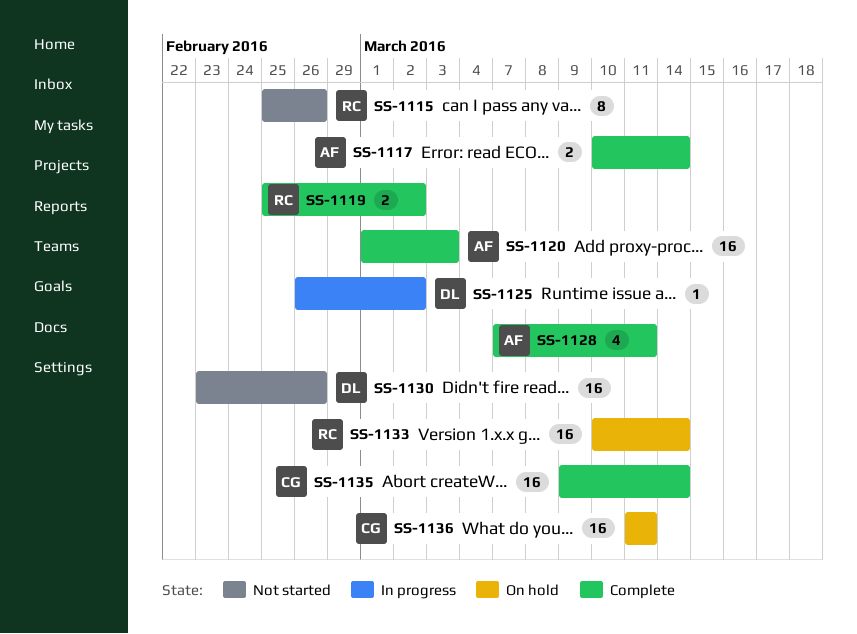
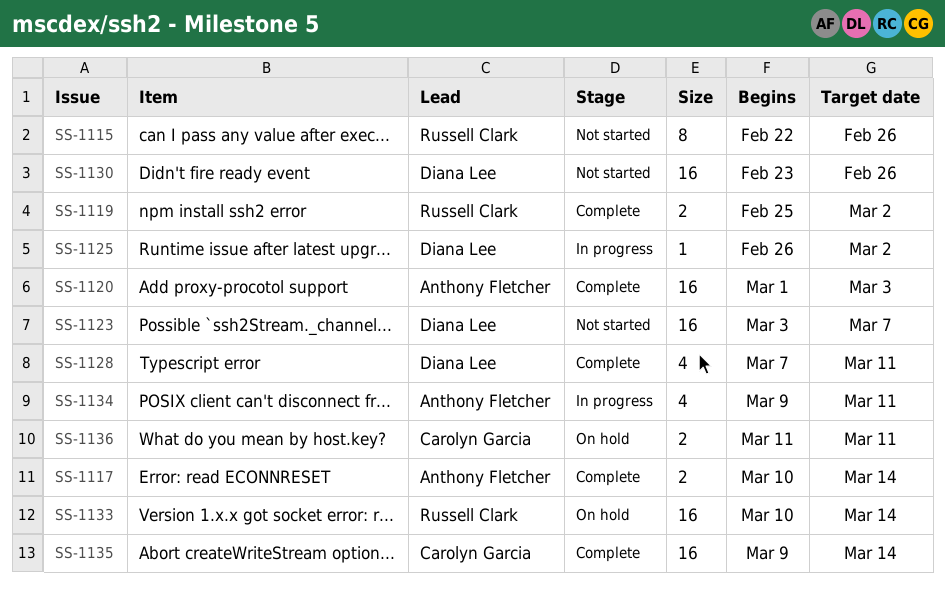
SS-1115, start: Feb 25 -> Feb 22
SS-1123: none -> present
SS-1128, owner: Anthony Fletcher -> Diana Lee
SS-1134: none -> present
SS-1136, estimate: 16 -> 2

